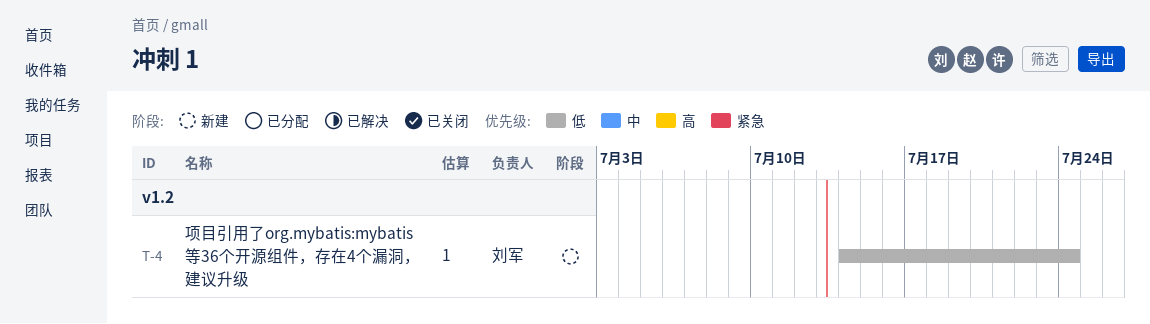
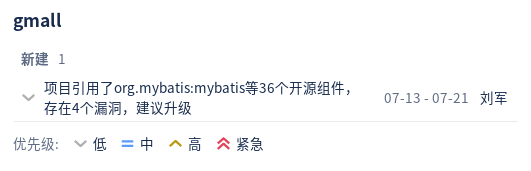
项目引用了org.mybatis:mybatis等36个开源组件，存在4个漏洞，建议升级, start: Jul 14 -> Jul 13
项目引用了org.mybatis:mybatis等36个开源组件，存在4个漏洞，建议升级, due: Jul 24 -> Jul 21

